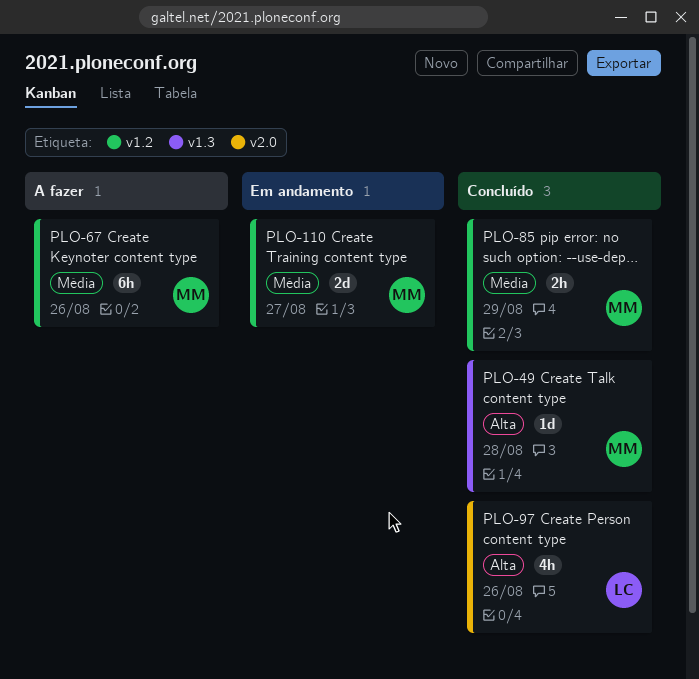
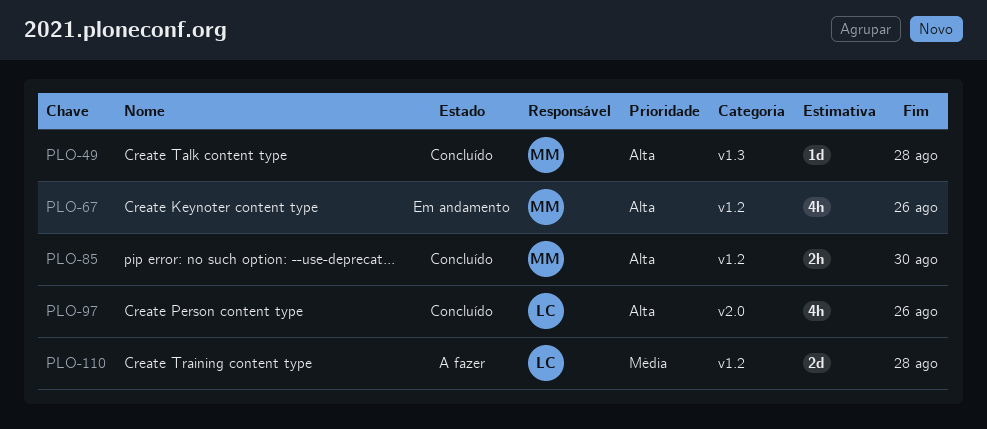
PLO-67, status: A fazer -> Em andamento
PLO-67, priority: Média -> Alta
PLO-67, estimate: 6h -> 4h
PLO-85, priority: Média -> Alta
PLO-85, due: Aug 29 -> Aug 30
PLO-110, status: Em andamento -> A fazer
PLO-110, owner: MM -> LC
PLO-110, due: Aug 27 -> Aug 28

